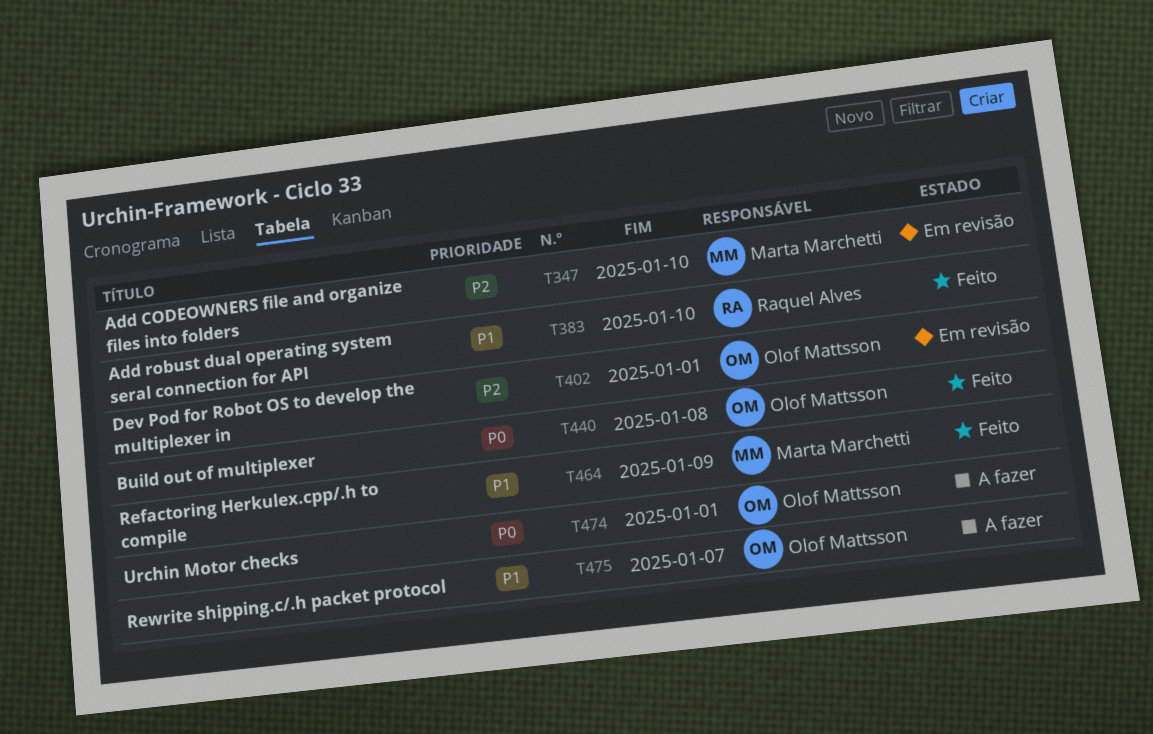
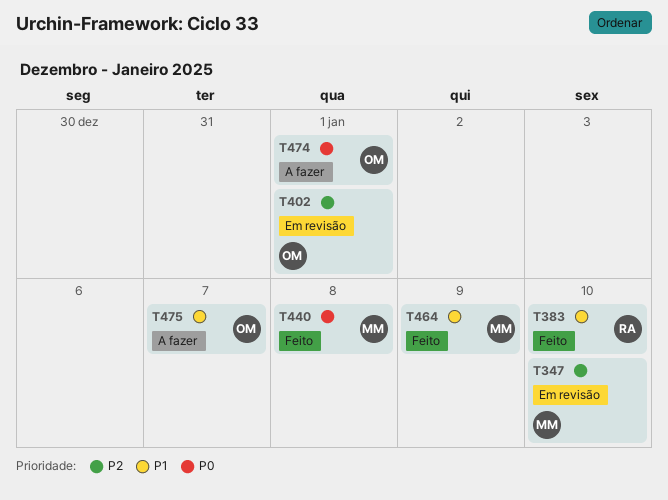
T440, owner: Olof Mattsson -> Marta Marchetti

